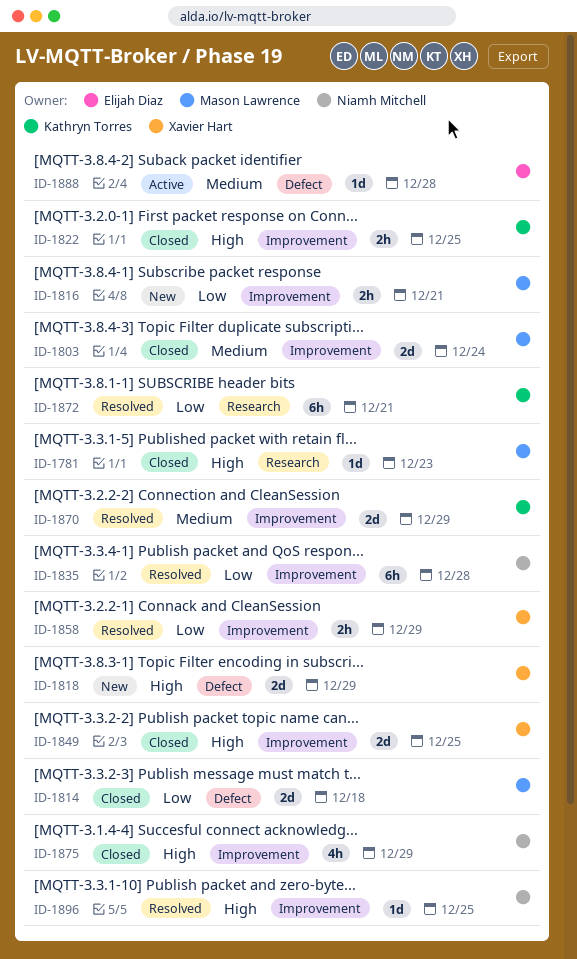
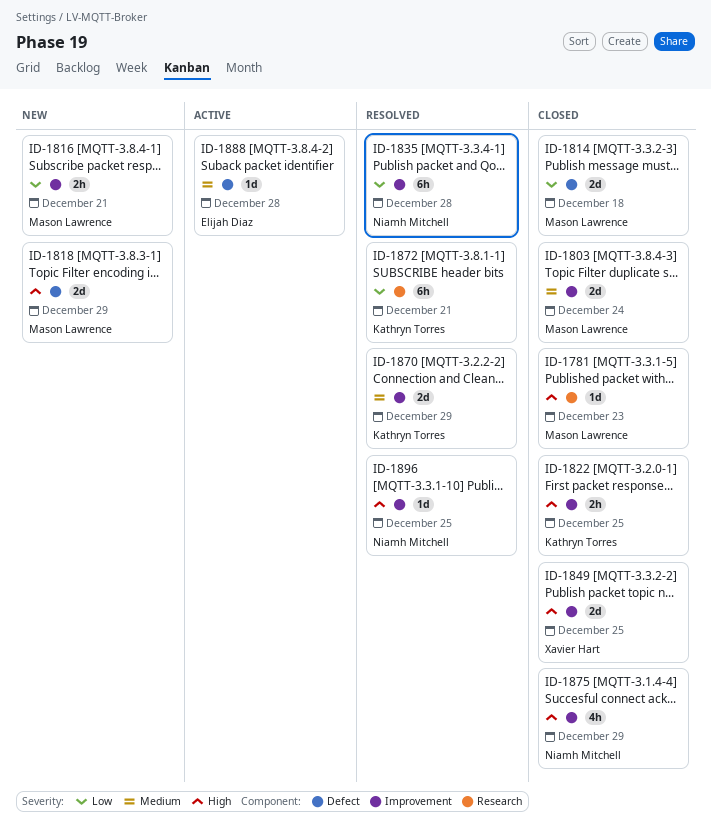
ID-1818, owner: Xavier Hart -> Mason Lawrence
ID-1858: present -> none

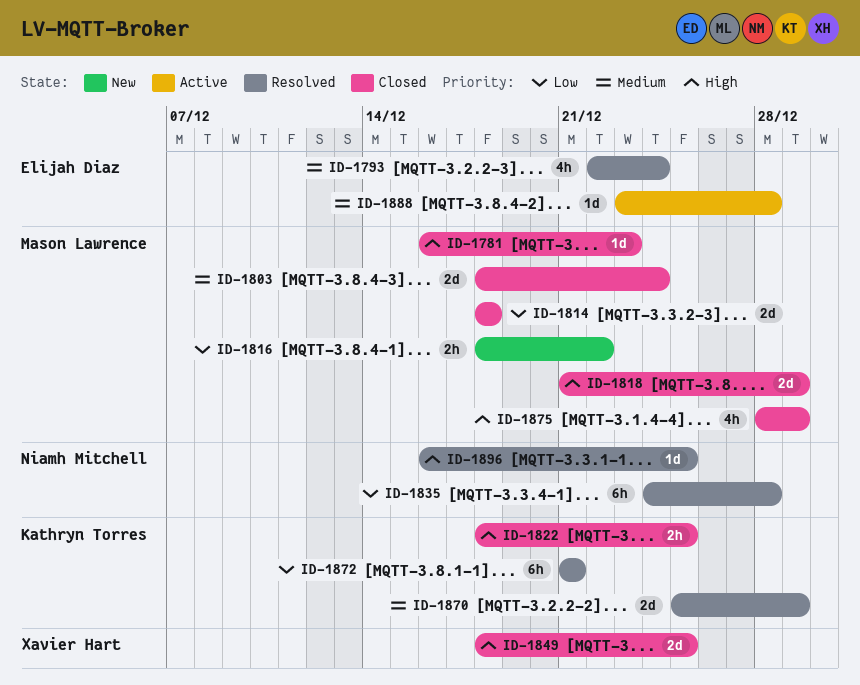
ID-1793: none -> present
ID-1816, due: Dec 21 -> Dec 22
ID-1818, status: New -> Closed
ID-1875, owner: Niamh Mitchell -> Mason Lawrence

